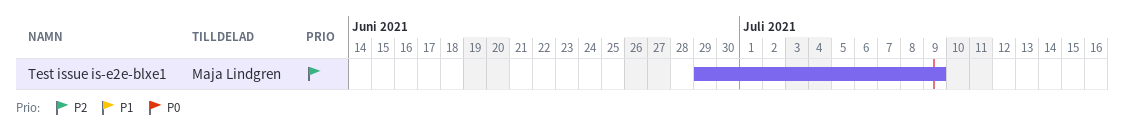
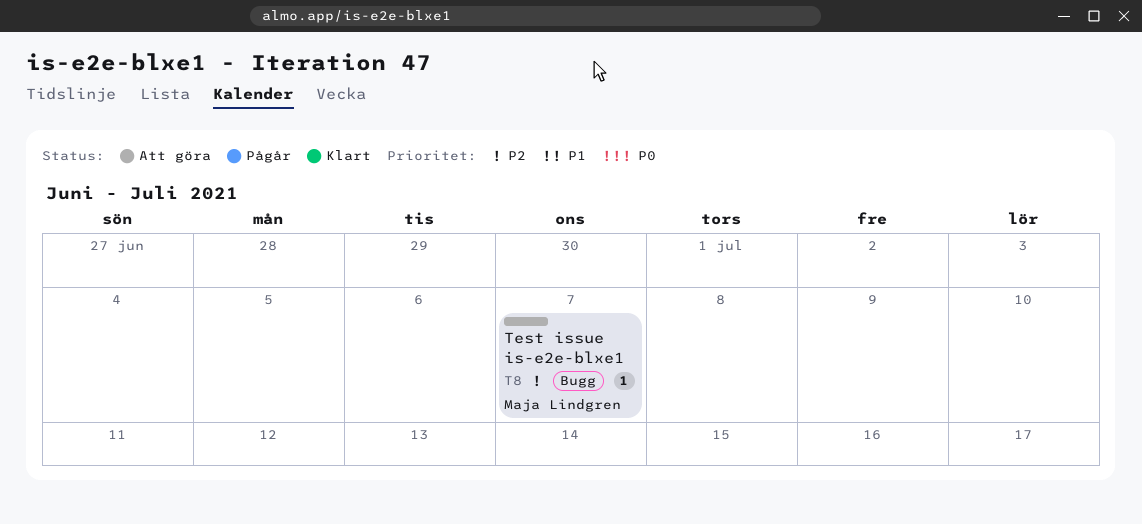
Test issue is-e2e-blxe1, due: Jul 9 -> Jul 7

